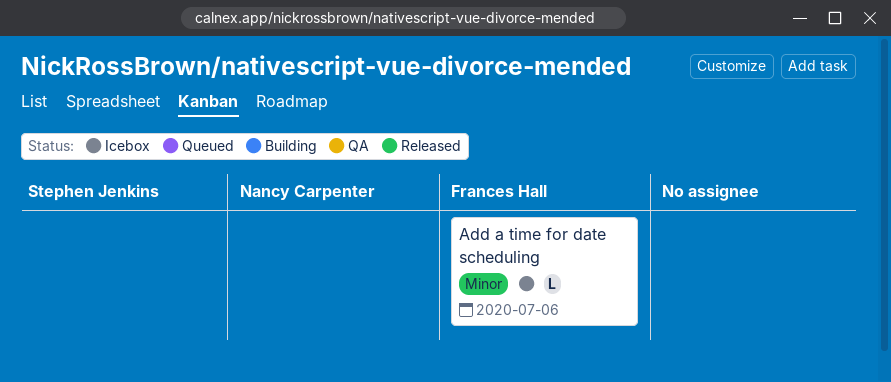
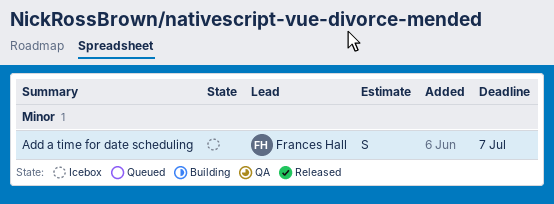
Add a time for date scheduling, estimate: L -> S
Add a time for date scheduling, due: Jul 6 -> Jul 7

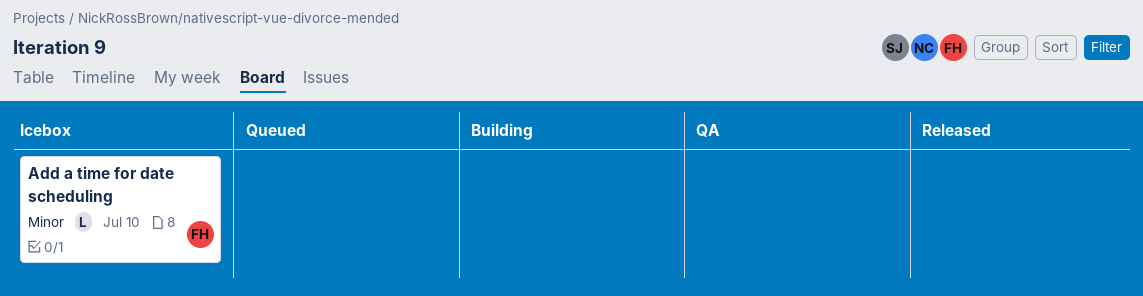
Add a time for date scheduling, estimate: S -> L
Add a time for date scheduling, due: Jul 7 -> Jul 10

